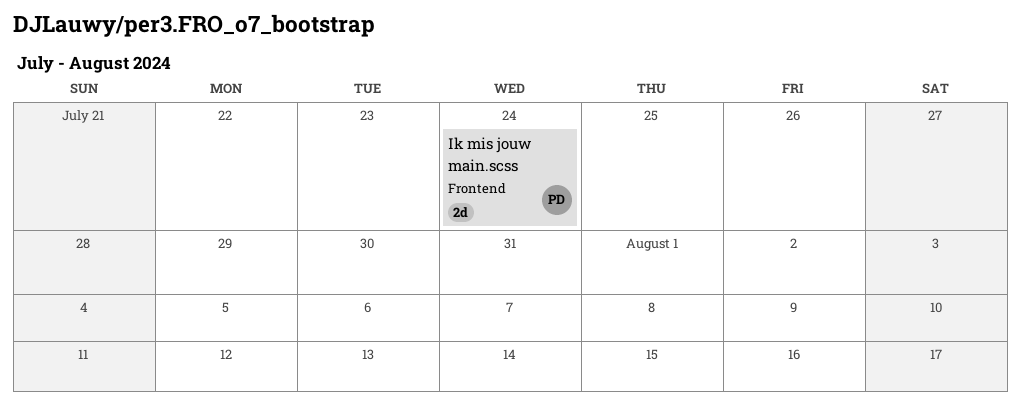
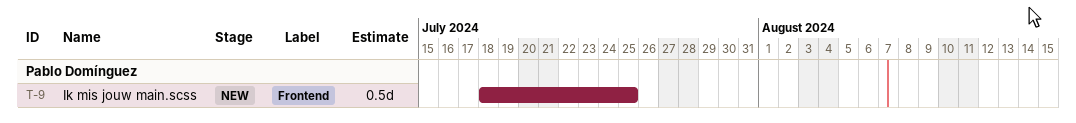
Ik mis jouw main.scss, estimate: 2d -> 0.5d
Ik mis jouw main.scss, due: Jul 24 -> Jul 25

